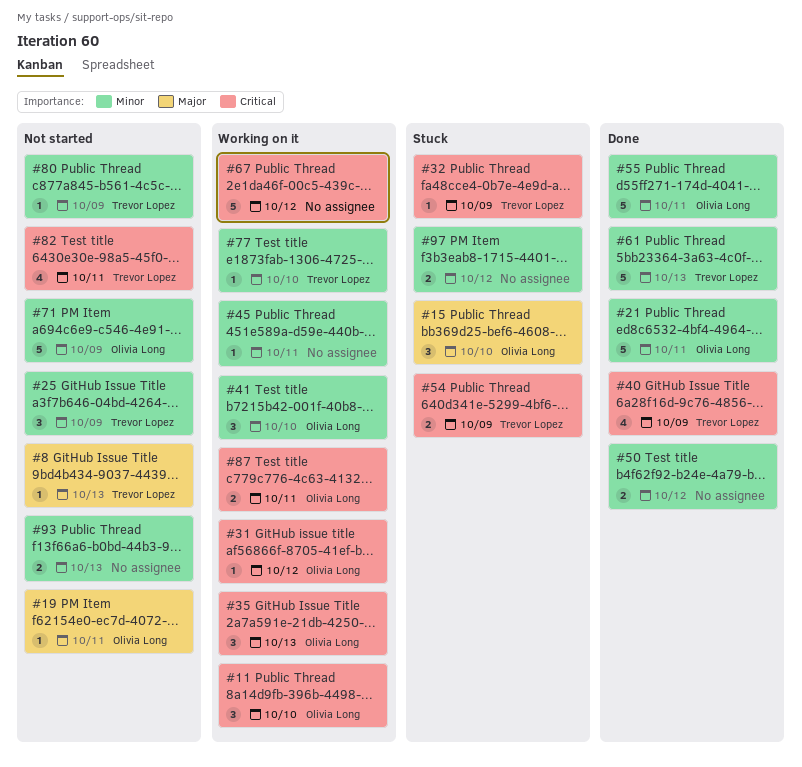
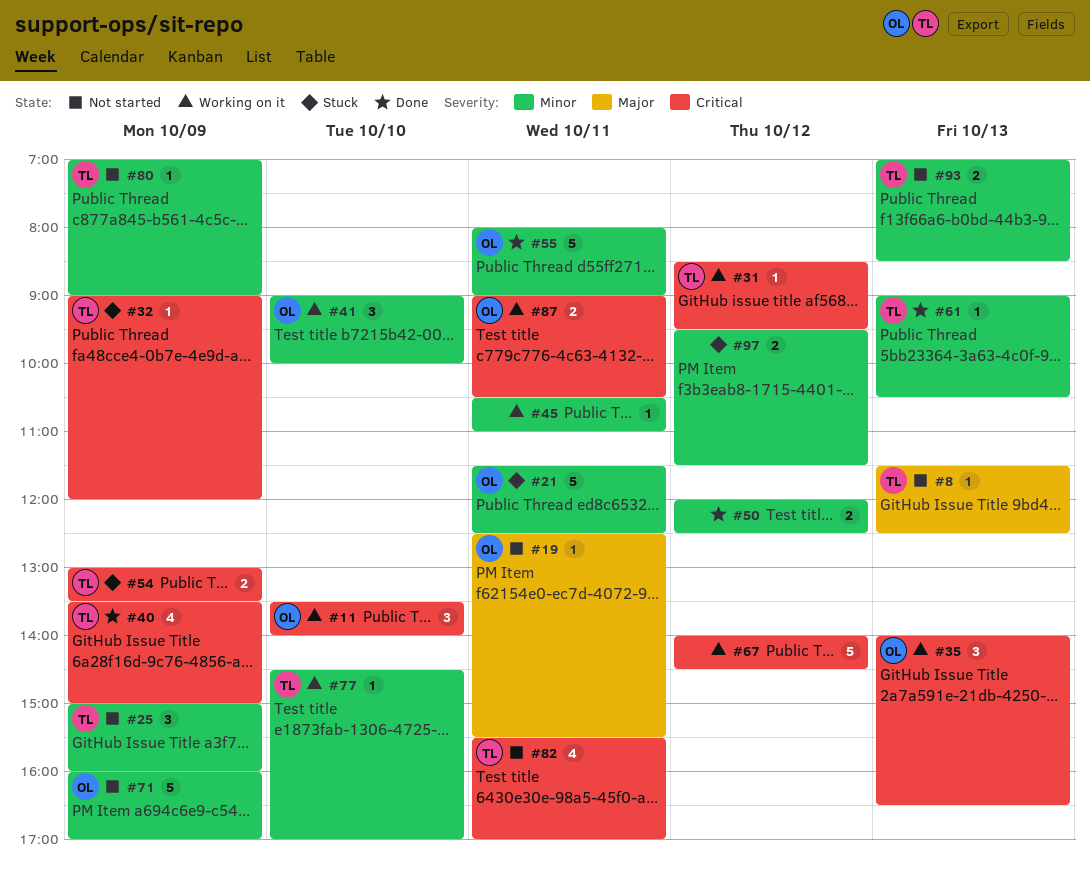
#15: present -> none
#21, status: Done -> Stuck
#31, owner: Olivia Long -> Trevor Lopez
#61, estimate: 5 -> 1
#93, owner: none -> Trevor Lopez

